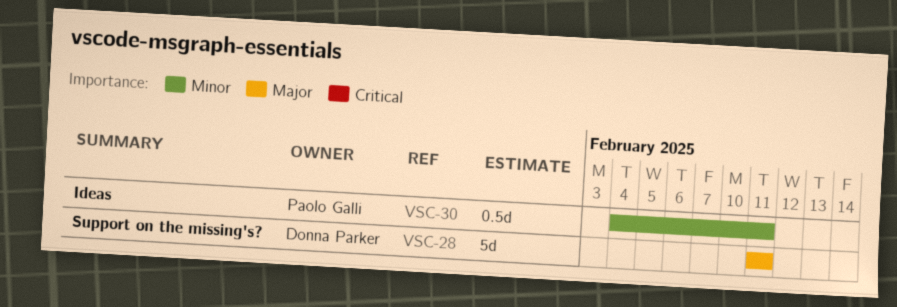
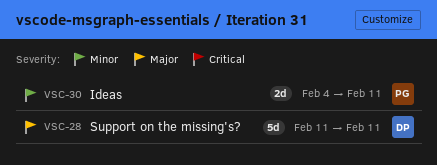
VSC-30, estimate: 0.5d -> 2d

